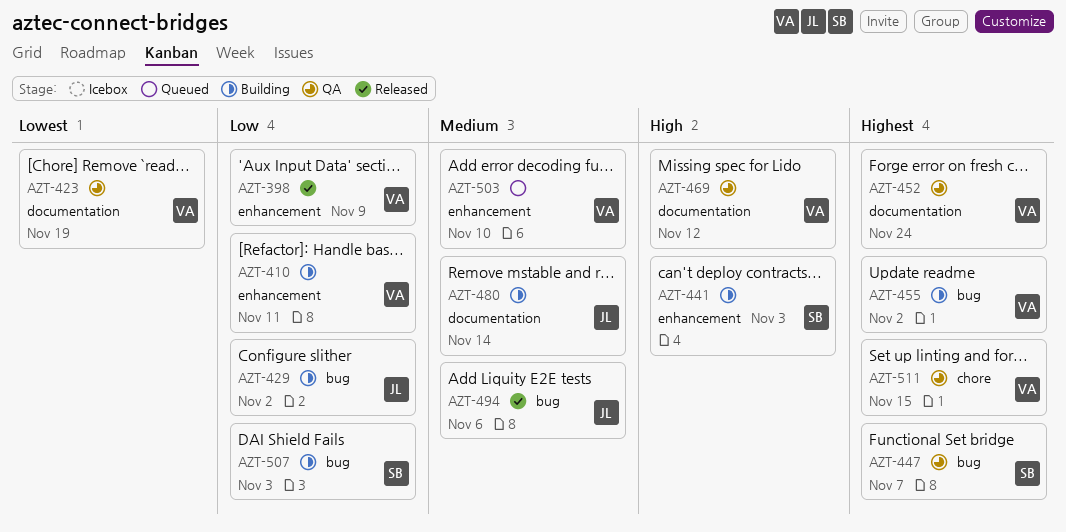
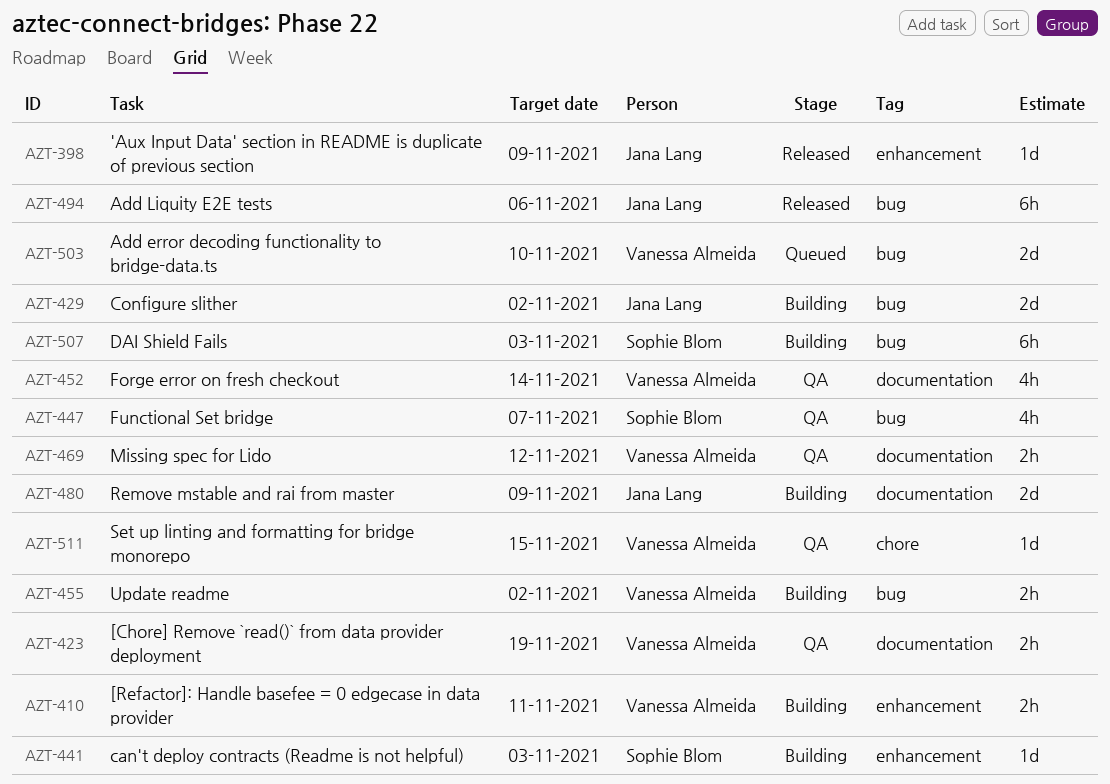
AZT-398, owner: Vanessa Almeida -> Jana Lang
AZT-452, due: Nov 24 -> Nov 14
AZT-480, due: Nov 14 -> Nov 9
AZT-503, label: enhancement -> bug

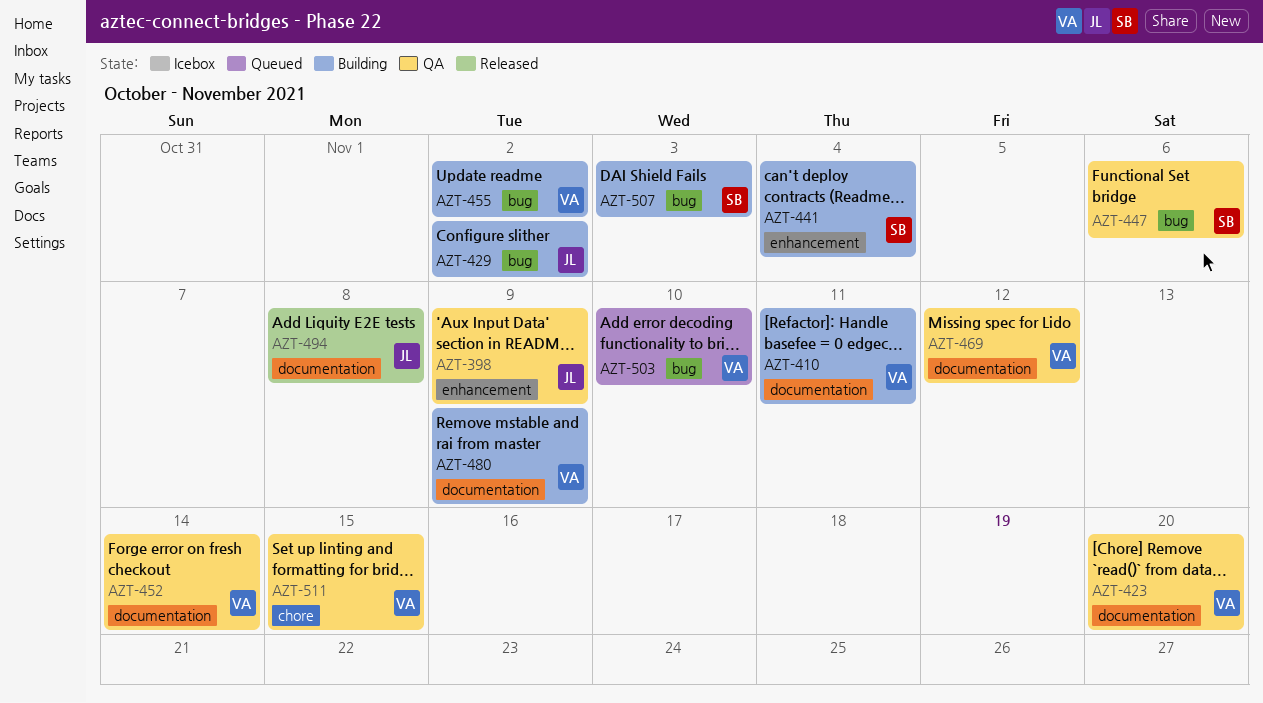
AZT-398, status: Released -> QA
AZT-410, label: enhancement -> documentation
AZT-423, due: Nov 19 -> Nov 20
AZT-441, due: Nov 3 -> Nov 4
AZT-447, due: Nov 7 -> Nov 6
AZT-480, owner: Jana Lang -> Vanessa Almeida
AZT-494, label: bug -> documentation
AZT-494, due: Nov 6 -> Nov 8

